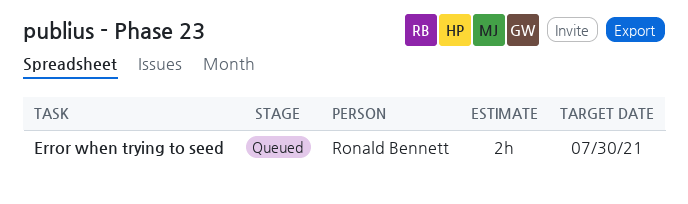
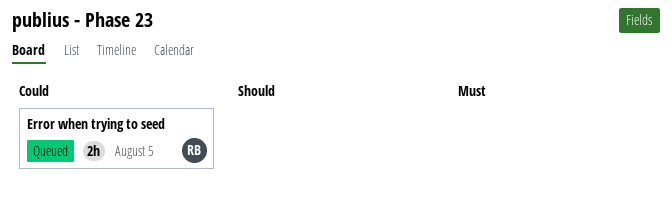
Error when trying to seed, due: Jul 30 -> Aug 5

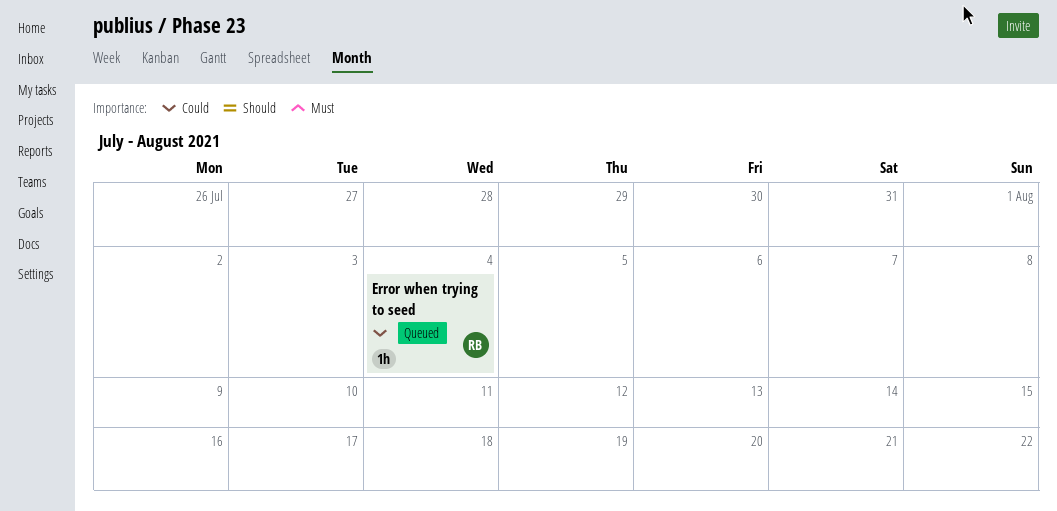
Error when trying to seed, estimate: 2h -> 1h
Error when trying to seed, due: Aug 5 -> Aug 4

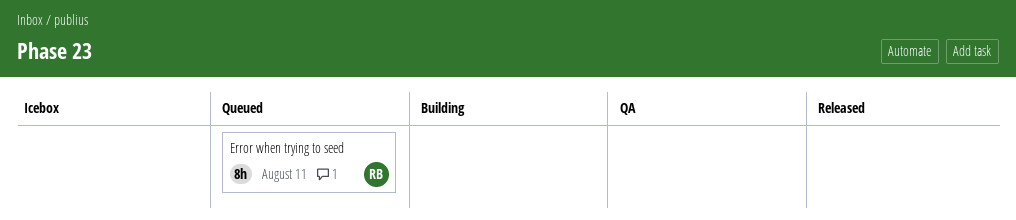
Error when trying to seed, estimate: 1h -> 8h
Error when trying to seed, due: Aug 4 -> Aug 11

